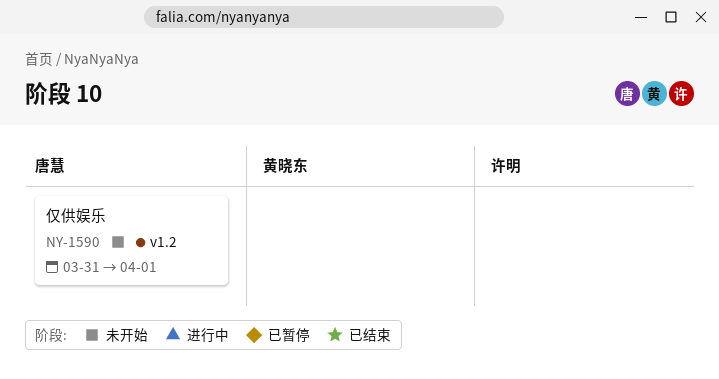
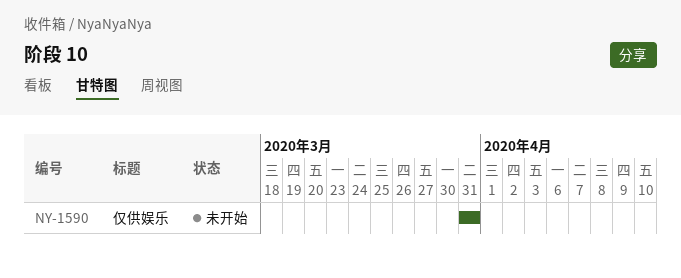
NY-1590, due: Apr 1 -> Mar 31

